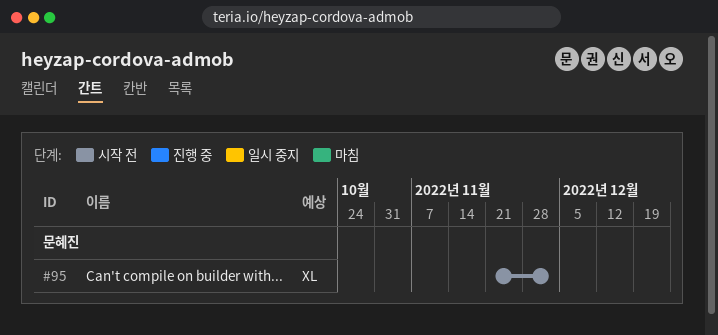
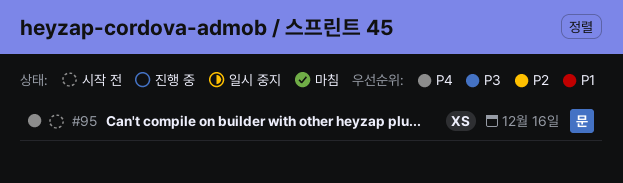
#95, estimate: XL -> XS
#95, due: Dec 2 -> Dec 16

